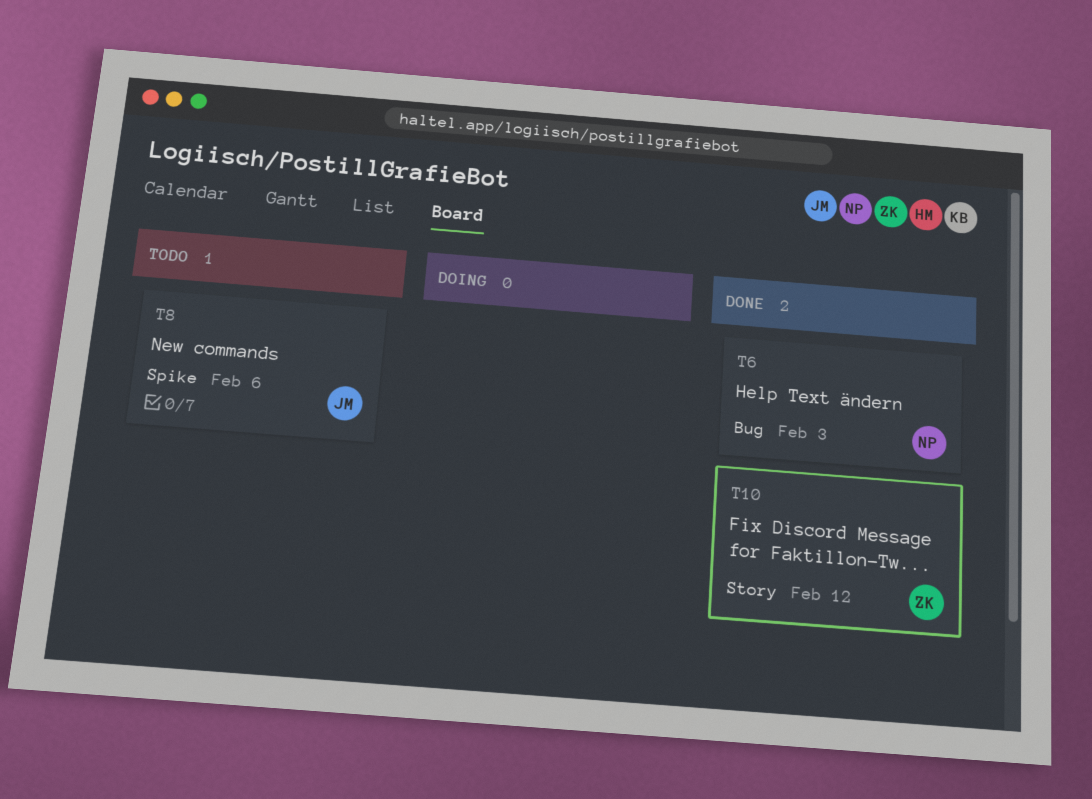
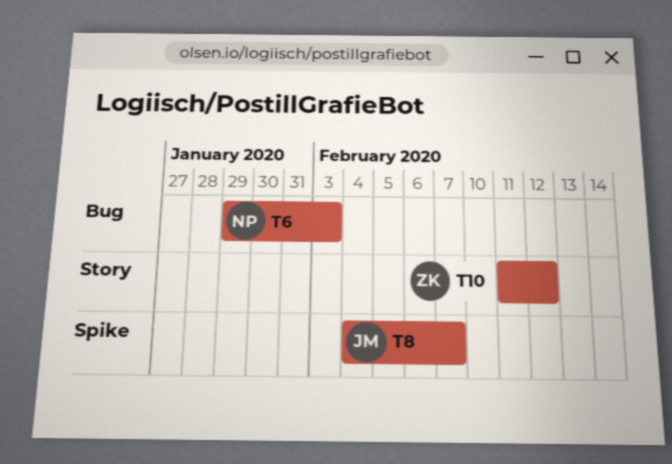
T8, due: Feb 6 -> Feb 7

